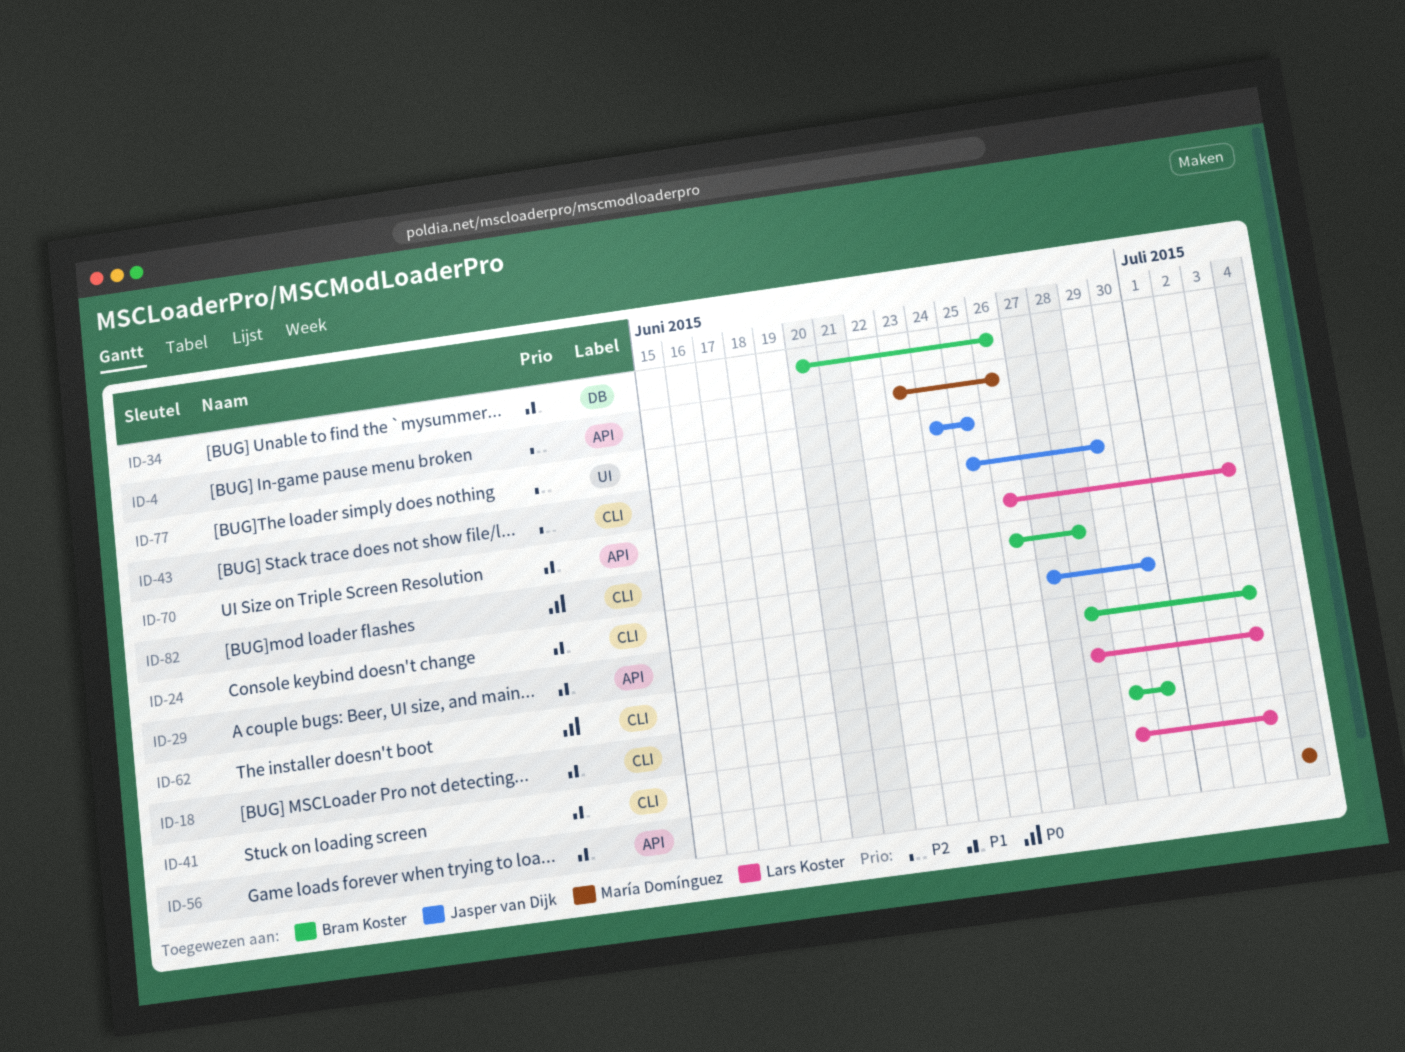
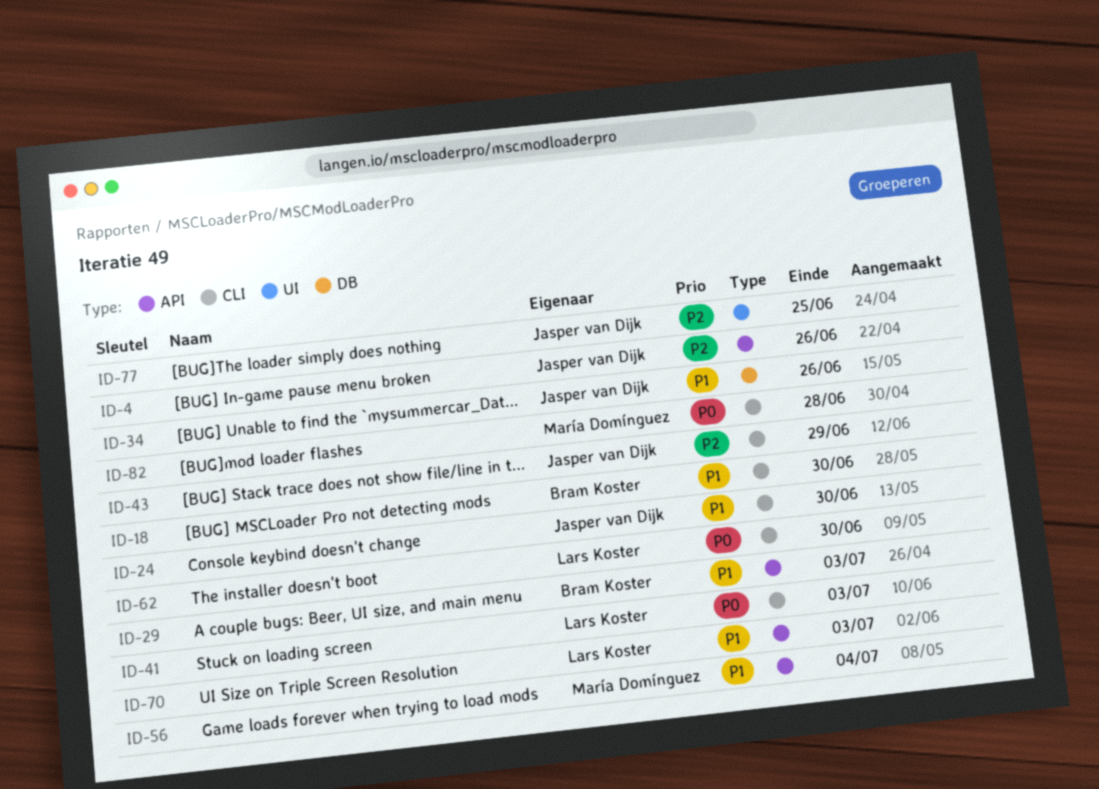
ID-4, owner: María Domínguez -> Jasper van Dijk
ID-34, owner: Bram Koster -> Jasper van Dijk
ID-41, priority: P1 -> P0
ID-62, due: Jul 3 -> Jun 30
ID-82, owner: Bram Koster -> María Domínguez

